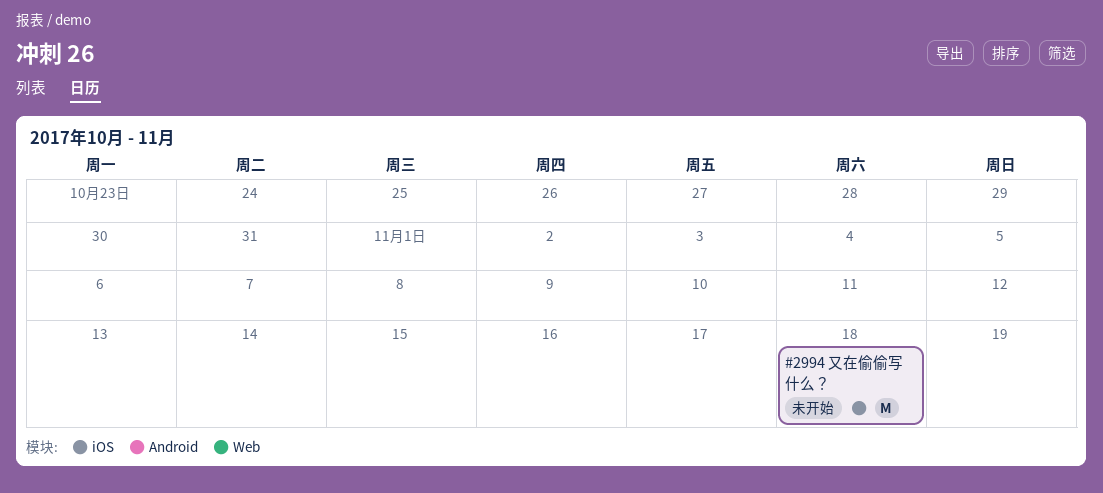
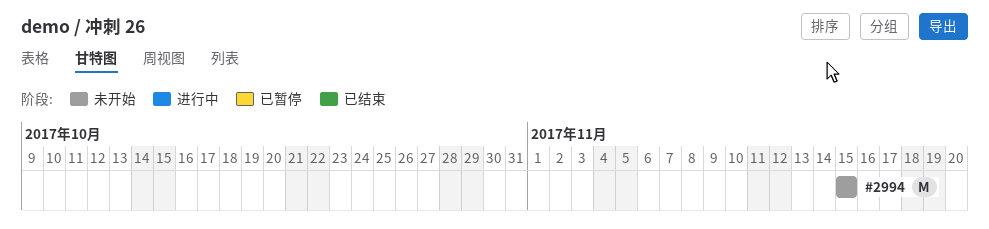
#2994, due: Nov 18 -> Nov 15

